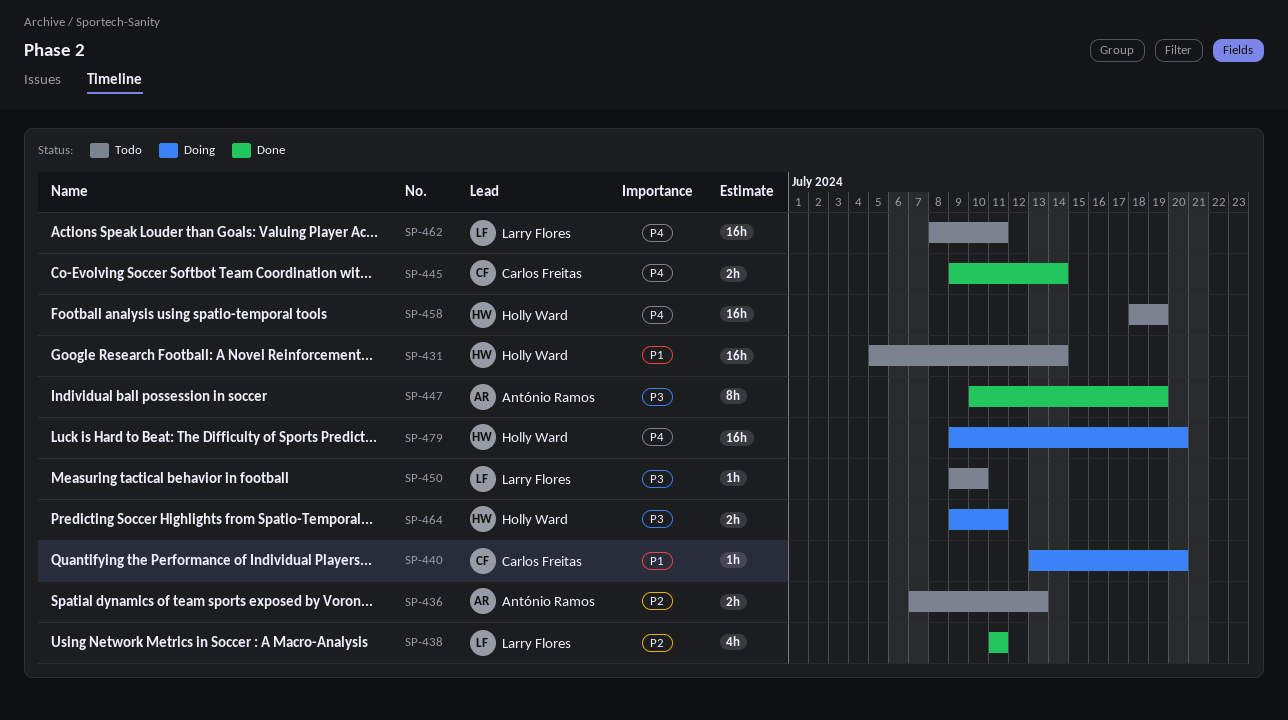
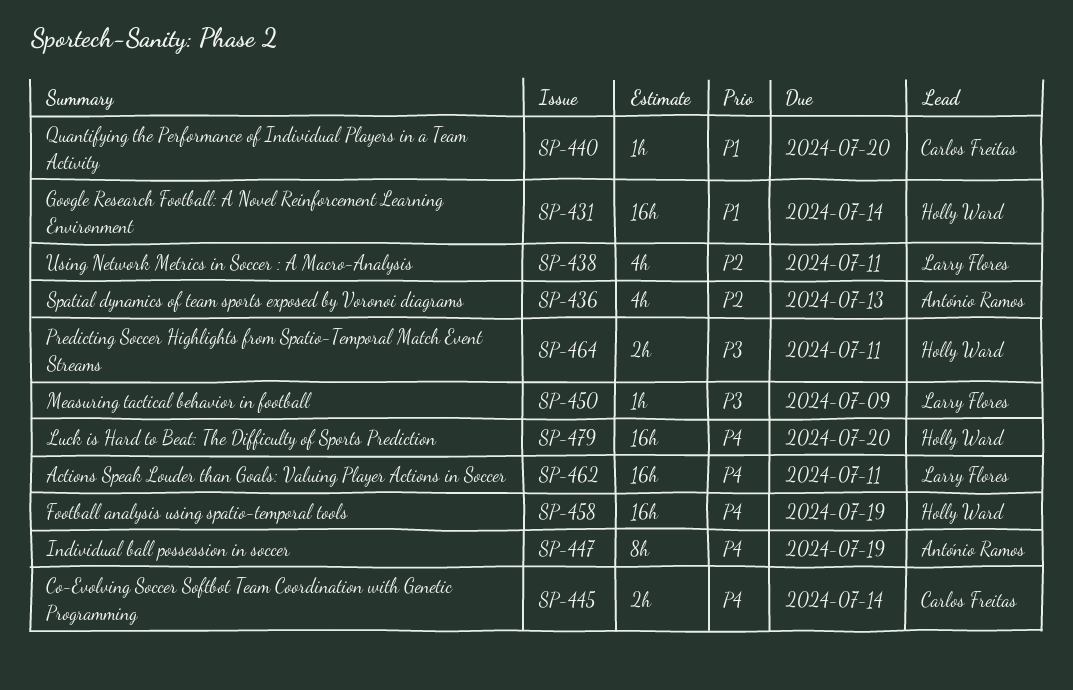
SP-436, estimate: 2h -> 4h
SP-447, priority: P3 -> P4
SP-450, due: Jul 10 -> Jul 9

